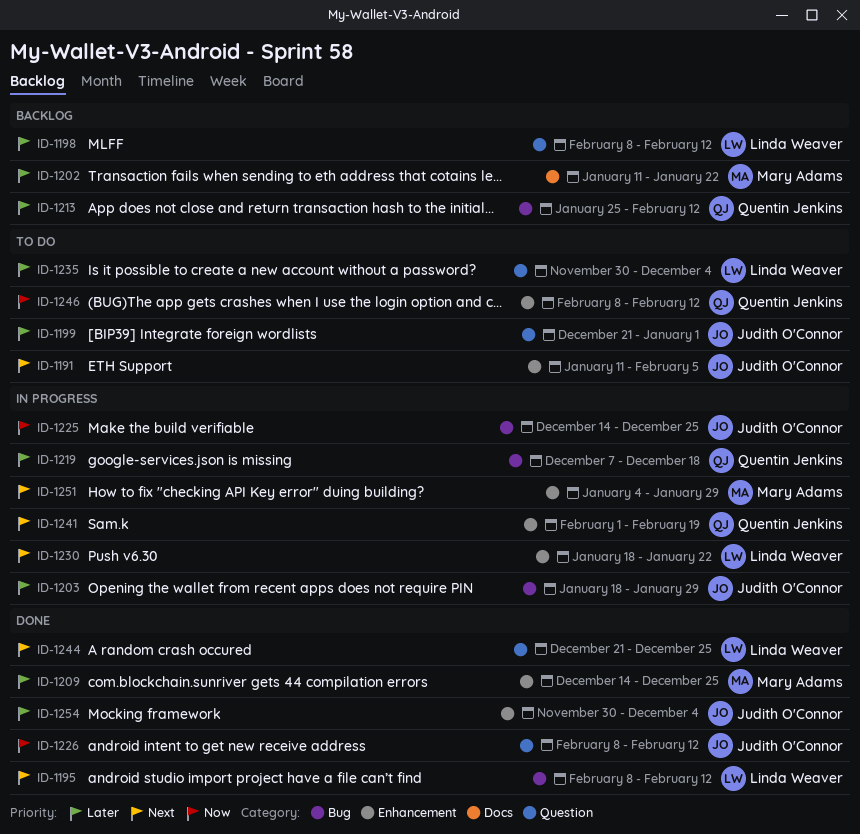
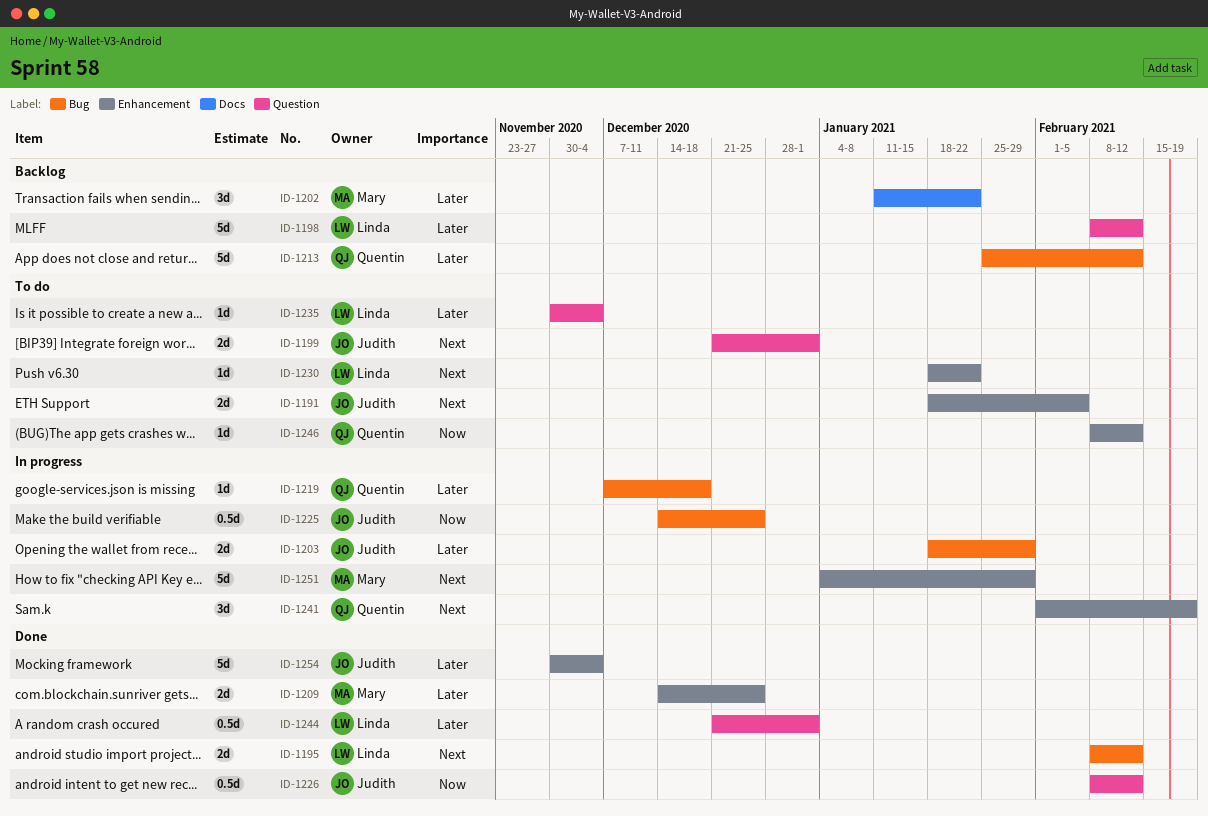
ID-1191, start: Jan 11 -> Jan 18
ID-1199, priority: Later -> Next
ID-1230, status: In progress -> To do
ID-1244, priority: Next -> Later
ID-1244, due: Dec 25 -> Jan 1

